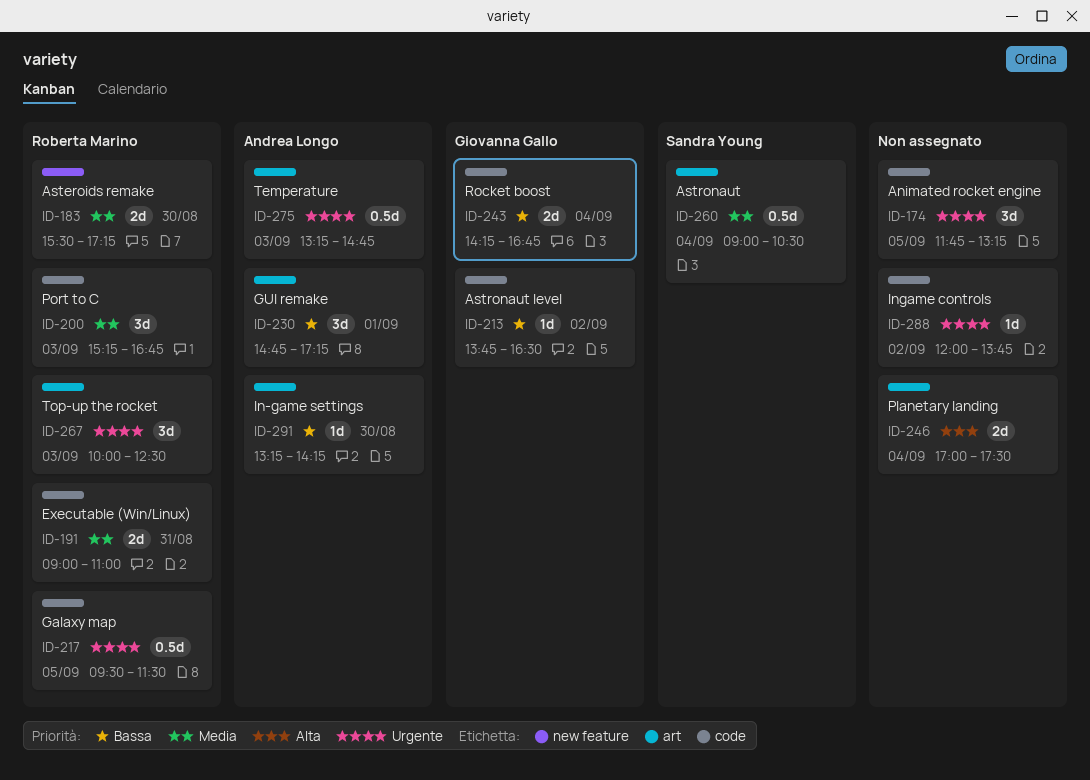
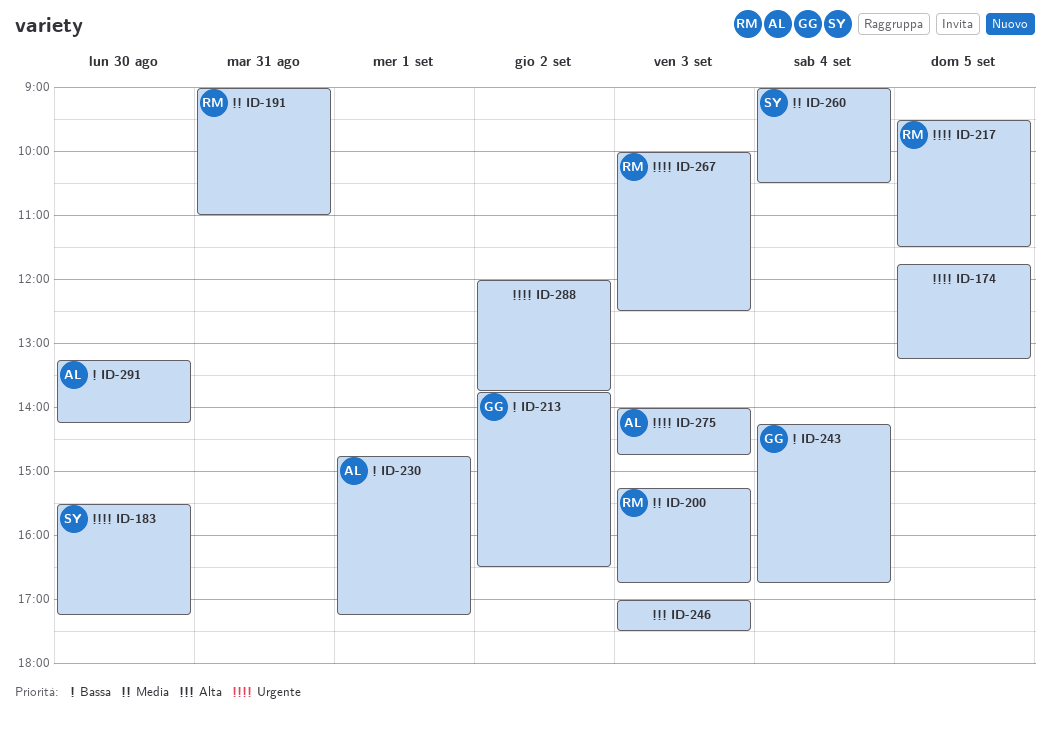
ID-183, owner: Roberta Marino -> Sandra Young
ID-183, priority: Media -> Urgente
ID-246, day: Sep 4 -> Sep 3
ID-275, begins: 13:15 -> 14:00

